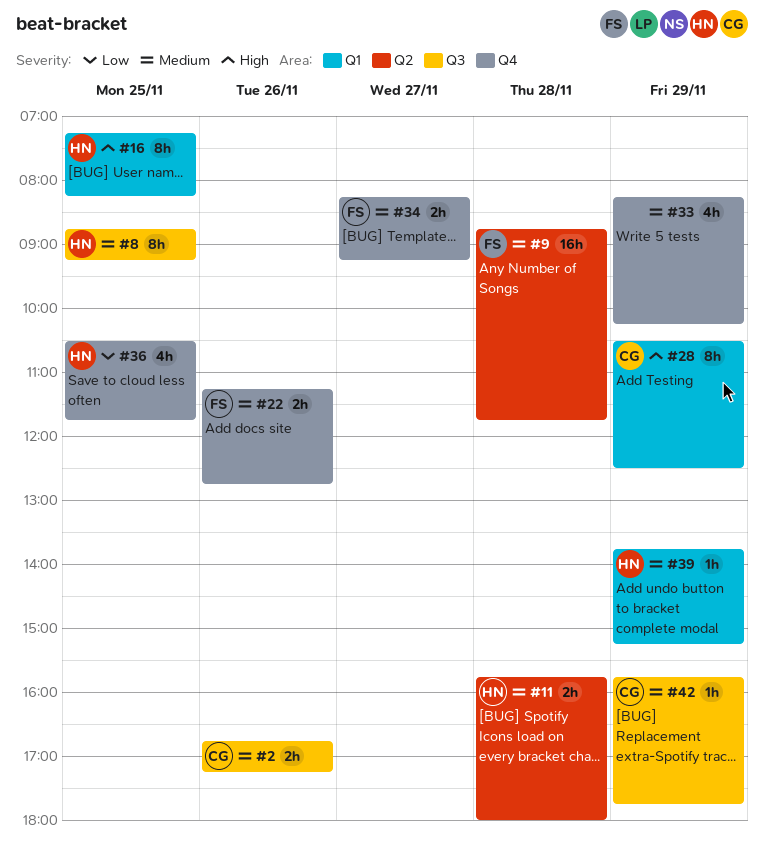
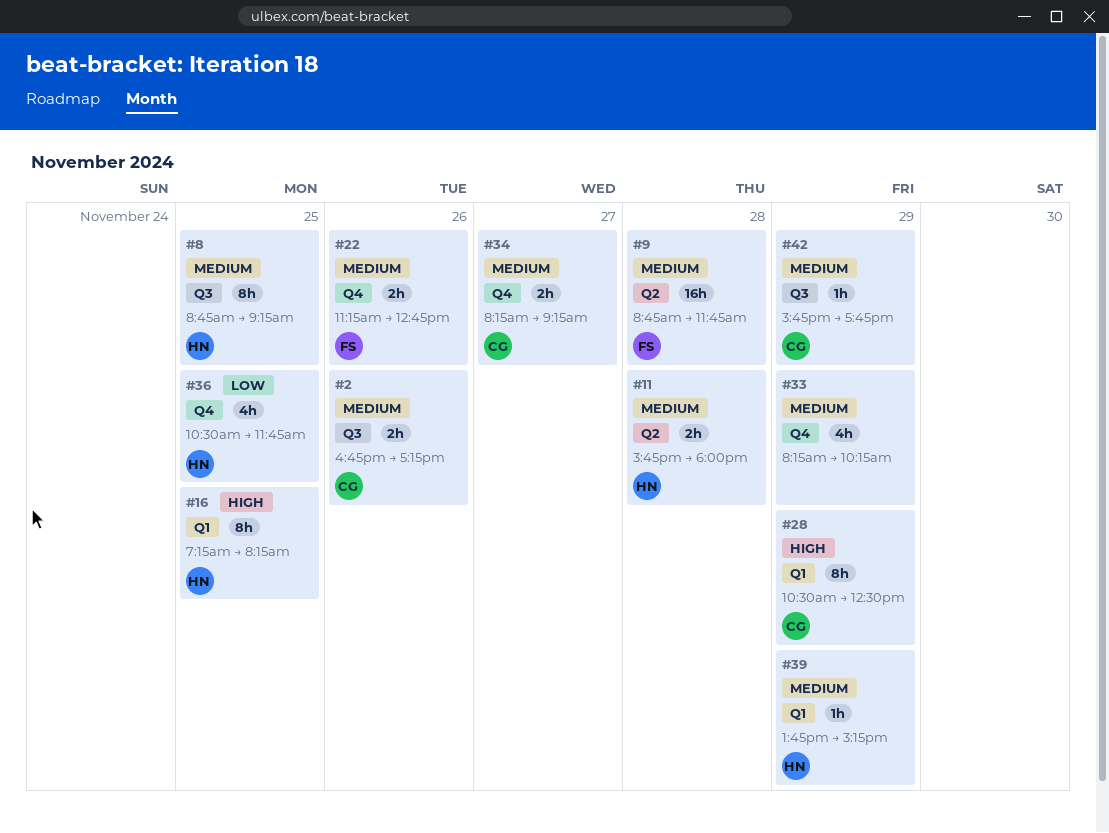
#34, owner: FS -> CG

